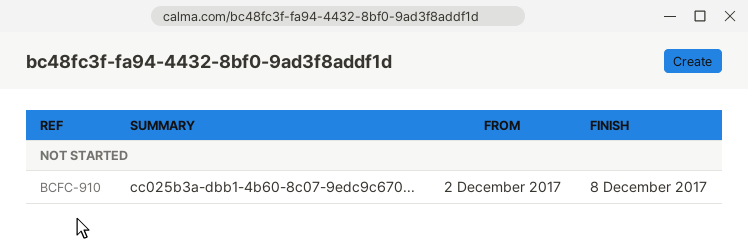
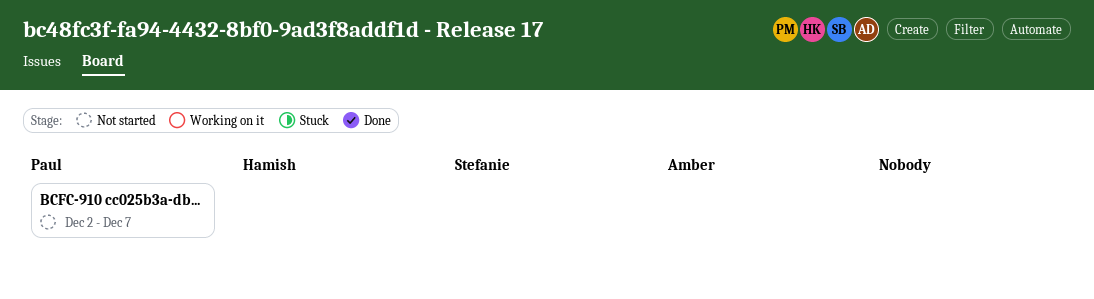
BCFC-910, due: Dec 8 -> Dec 7

